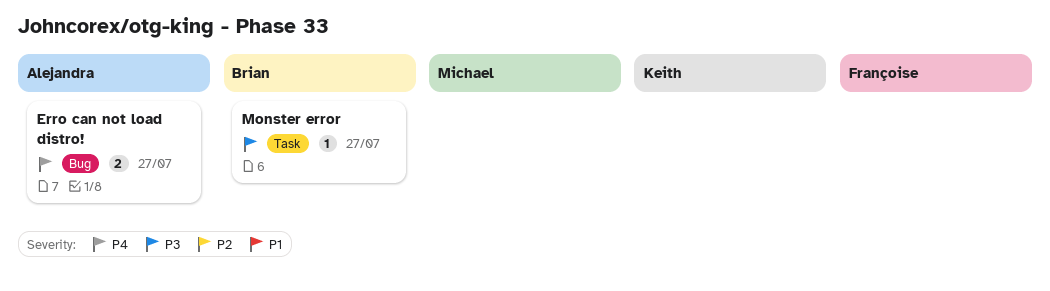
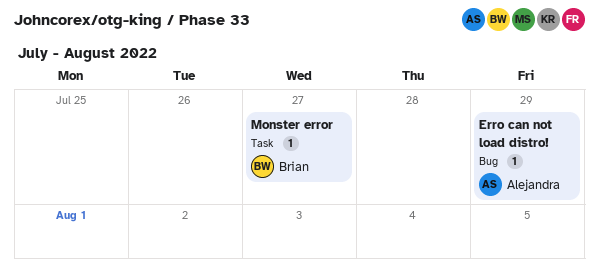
Erro can not load distro!, estimate: 2 -> 1
Erro can not load distro!, due: Jul 27 -> Jul 29

